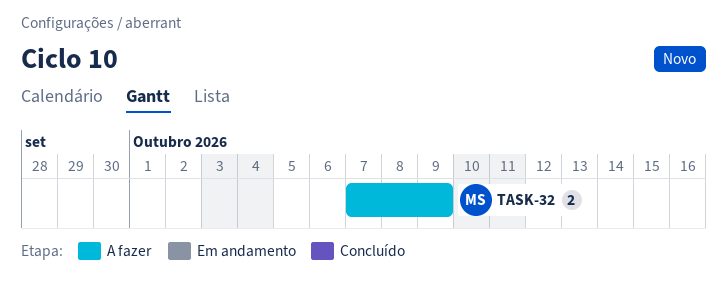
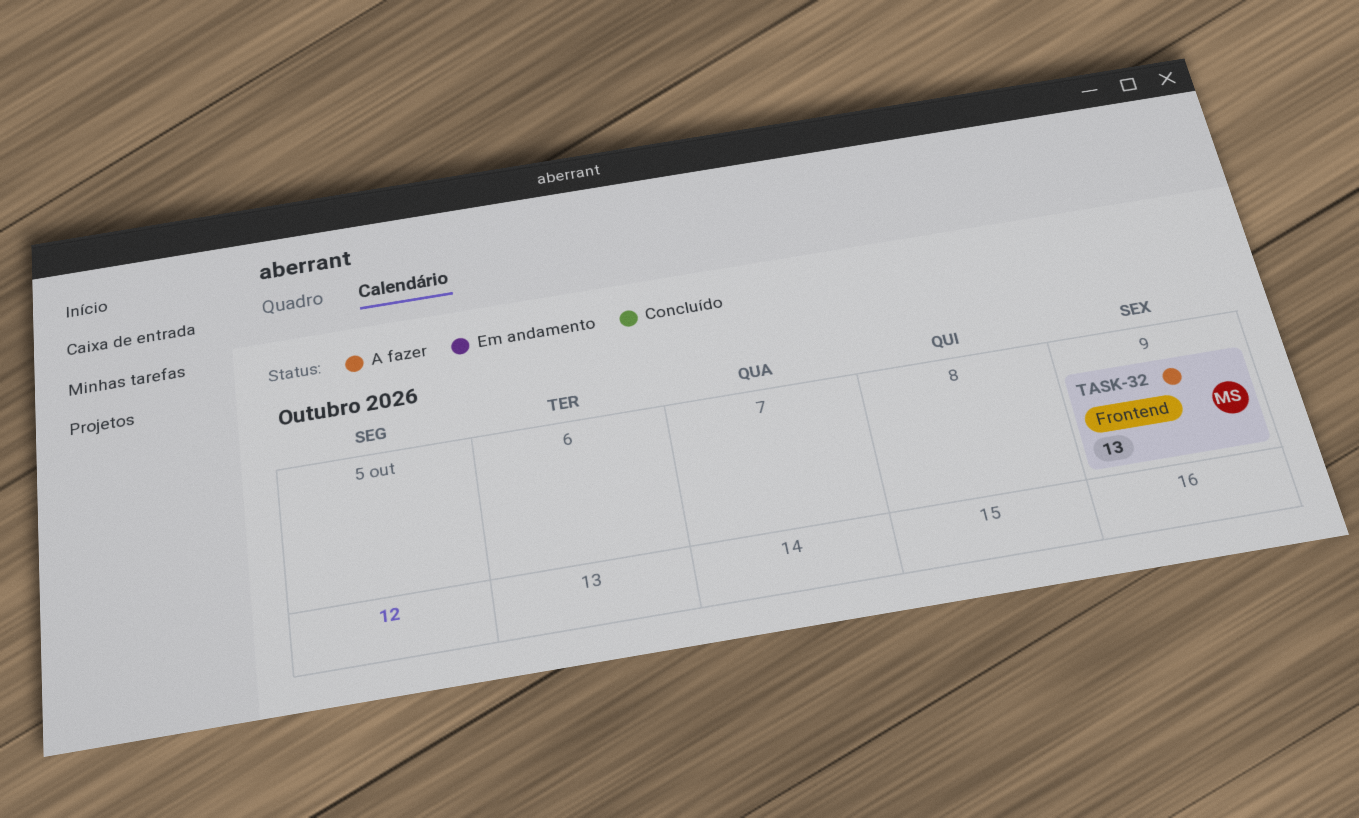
TASK-32, estimate: 2 -> 13

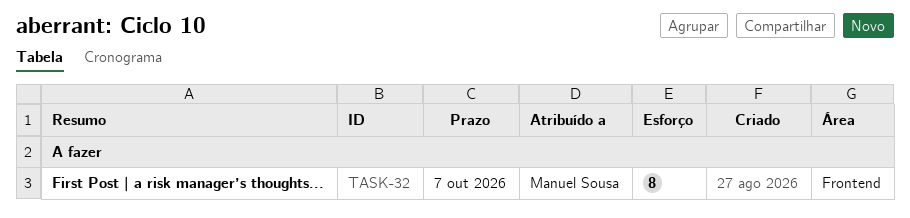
TASK-32, estimate: 13 -> 8
TASK-32, due: Oct 9 -> Oct 7

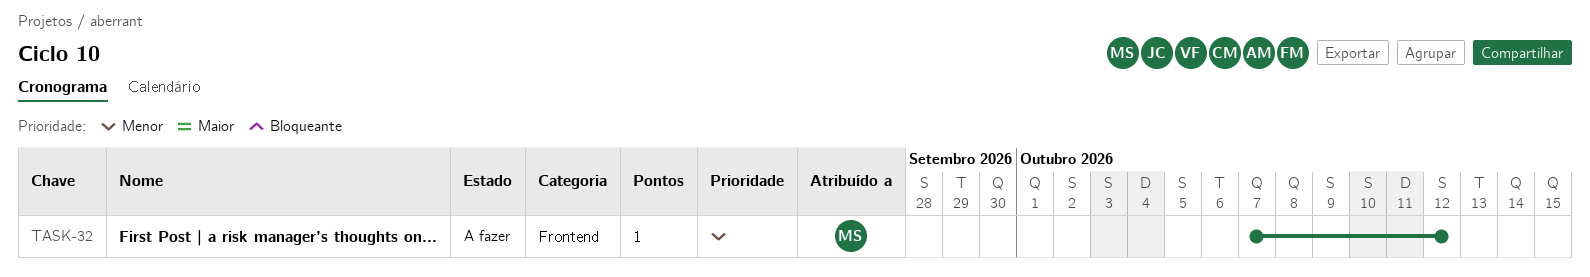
TASK-32, estimate: 8 -> 1
TASK-32, due: Oct 7 -> Oct 12

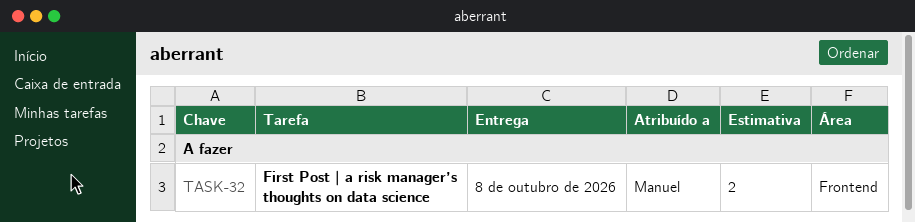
TASK-32, estimate: 1 -> 2
TASK-32, due: Oct 12 -> Oct 8

